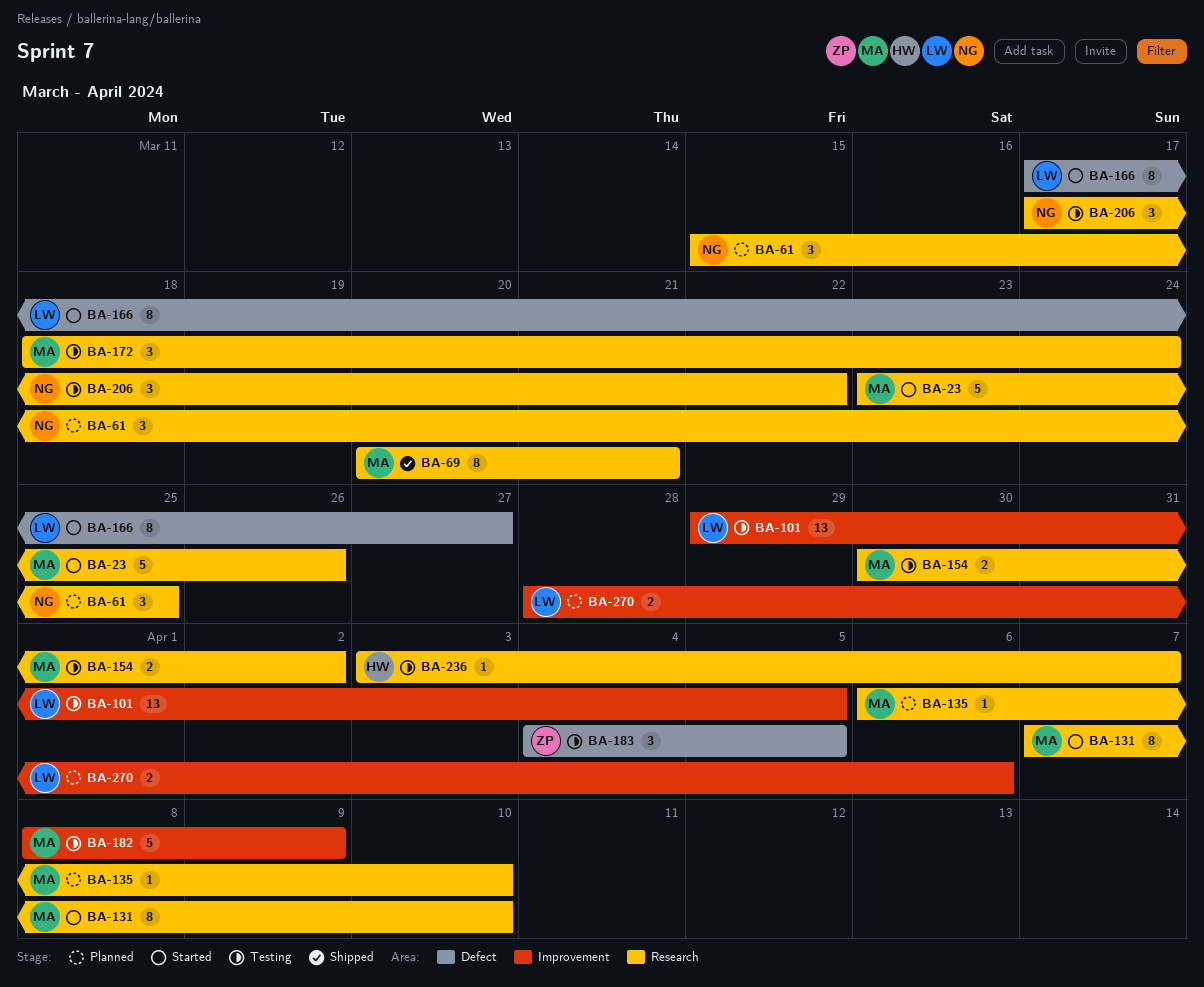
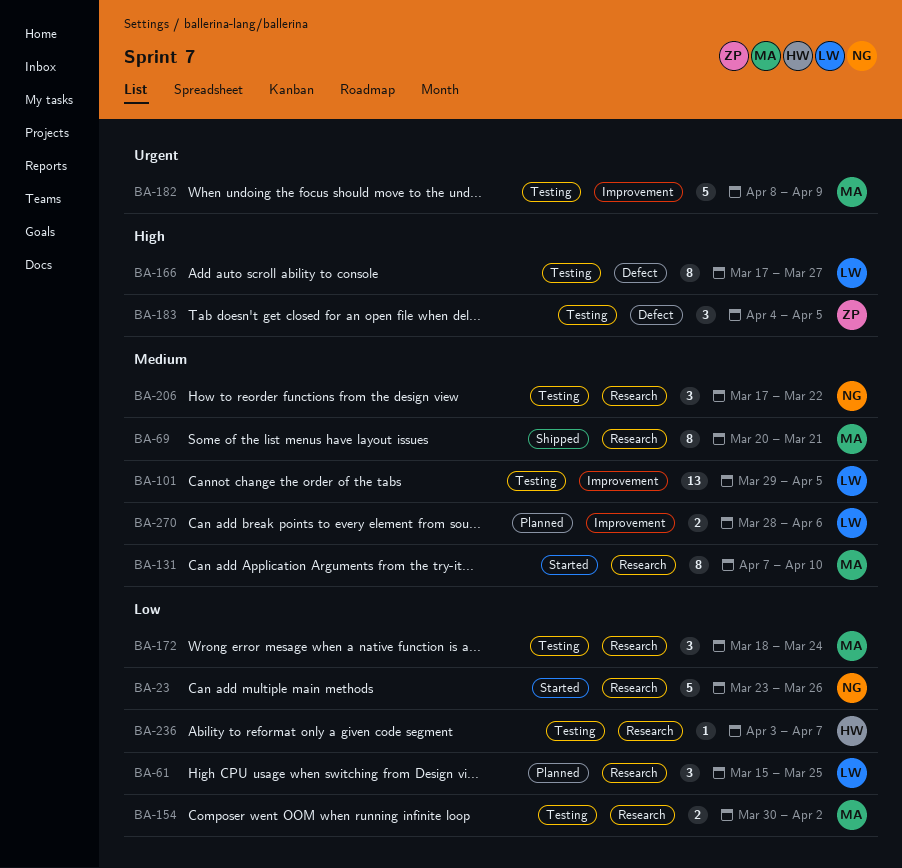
BA-23, owner: MA -> NG
BA-61, owner: NG -> LW
BA-135: present -> none
BA-166, status: Started -> Testing

